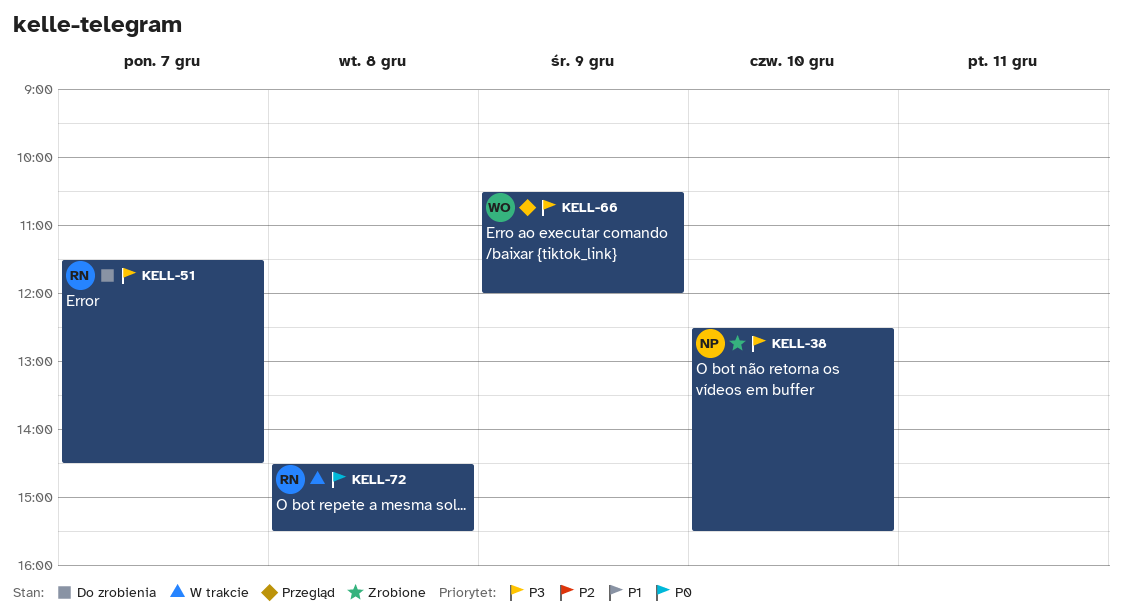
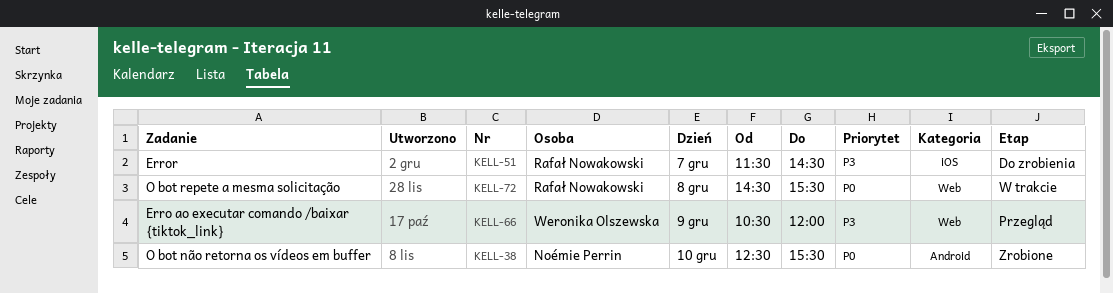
KELL-38, priority: P3 -> P0

